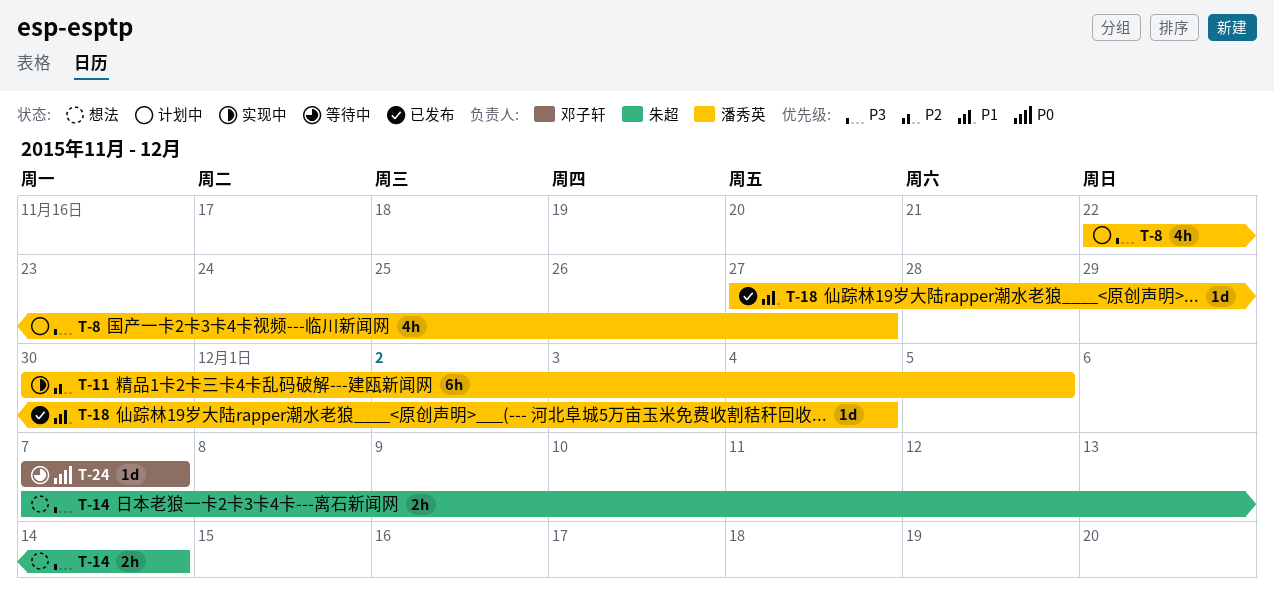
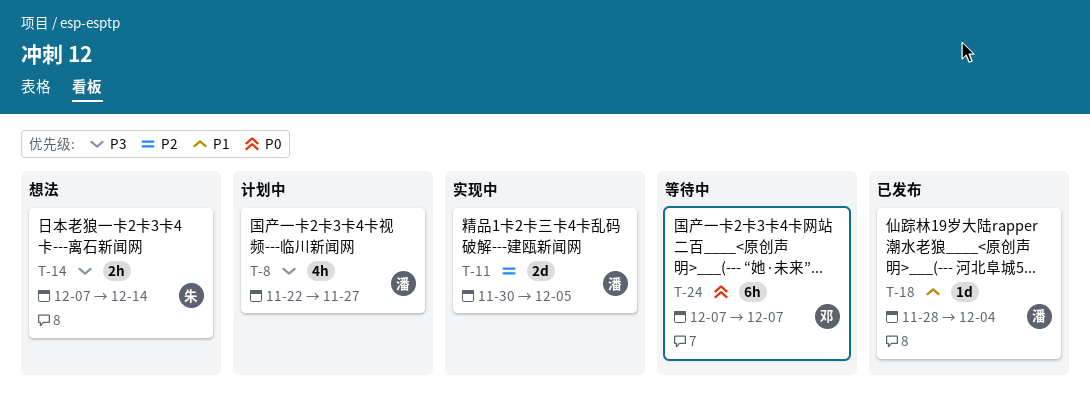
T-11, estimate: 6h -> 2d
T-18, start: Nov 27 -> Nov 28
T-24, estimate: 1d -> 6h

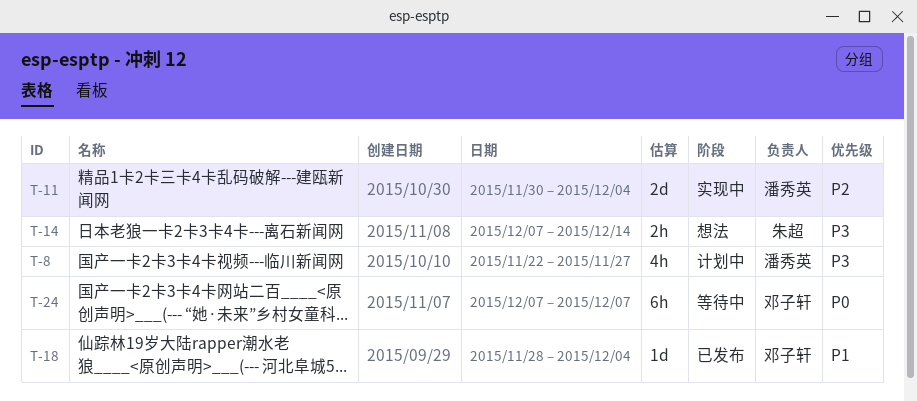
T-11, due: Dec 5 -> Dec 4
T-18, owner: 潘秀英 -> 邓子轩

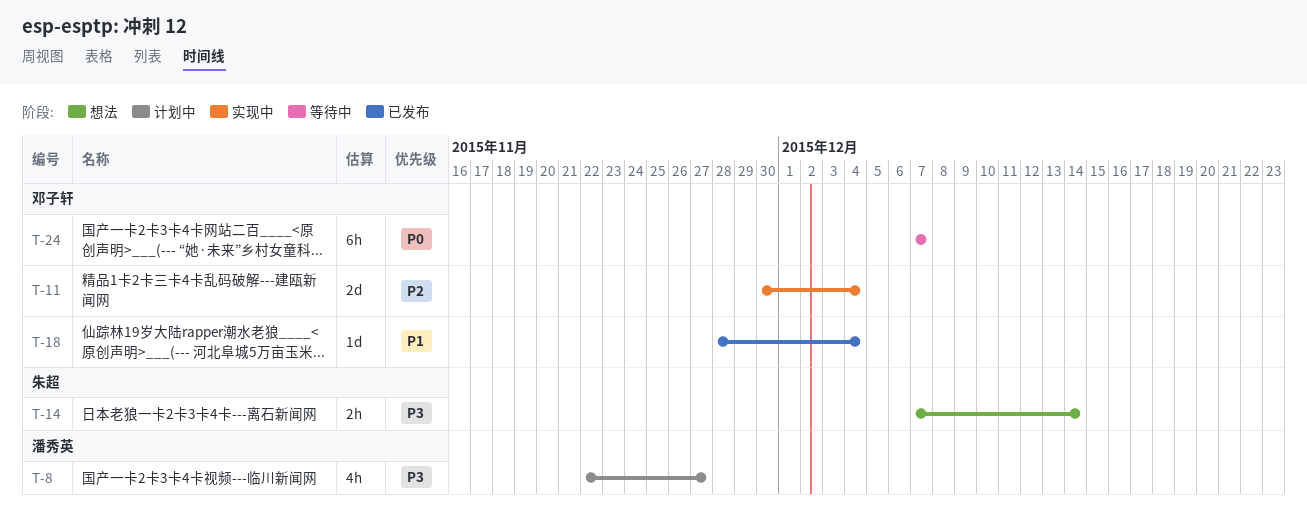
T-11, owner: 潘秀英 -> 邓子轩

